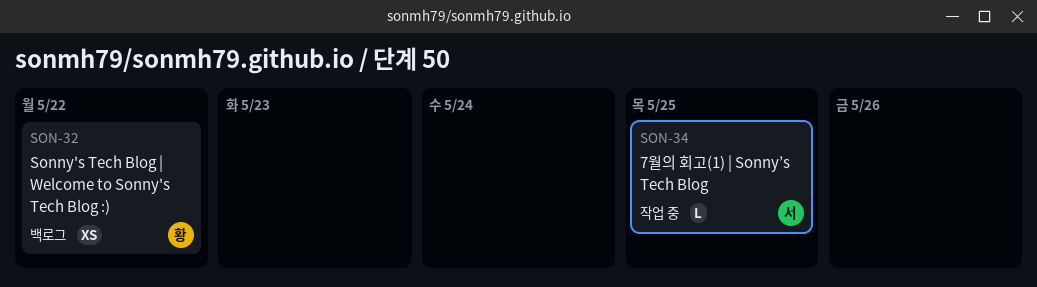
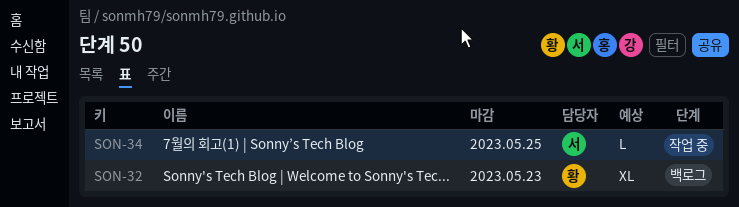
SON-32, estimate: XS -> XL
SON-32, due: May 22 -> May 23

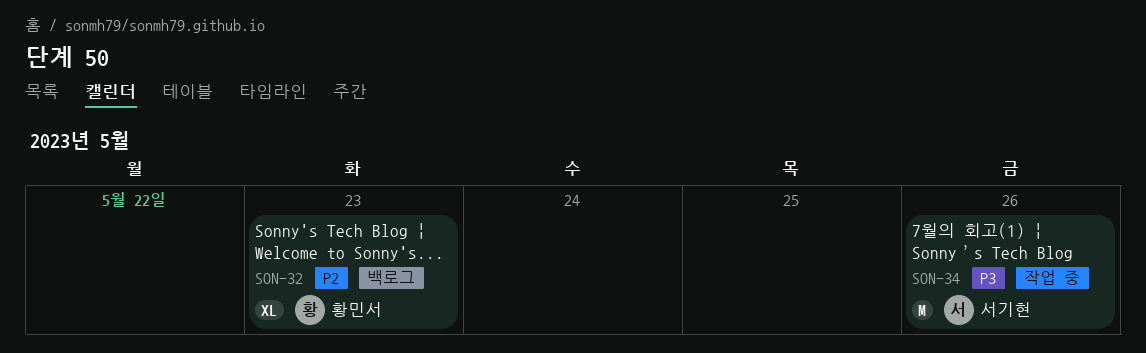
SON-34, estimate: L -> M
SON-34, due: May 25 -> May 26

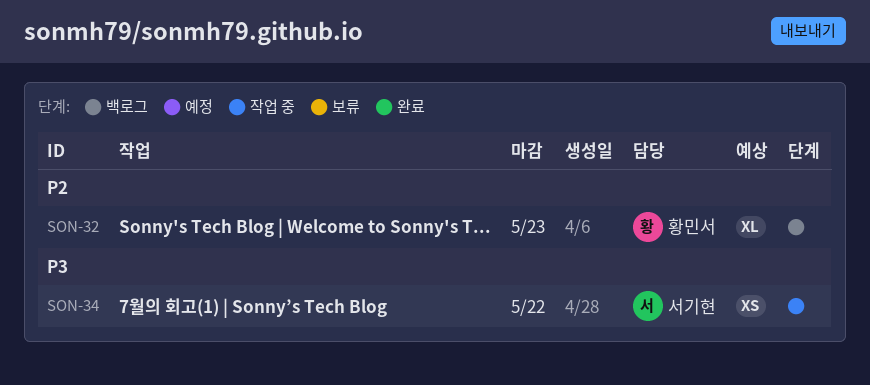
SON-34, estimate: M -> XS
SON-34, due: May 26 -> May 22

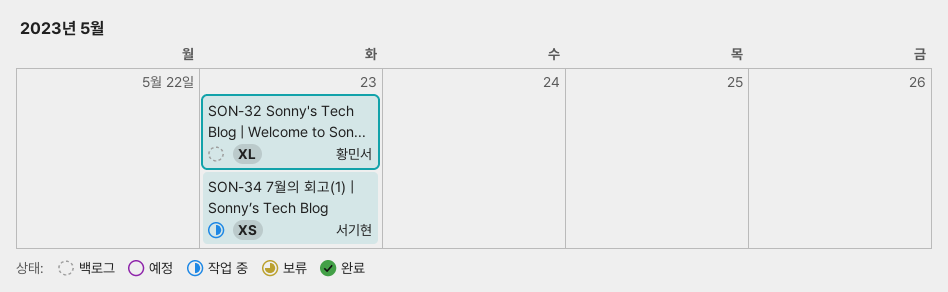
SON-34, due: May 22 -> May 23

